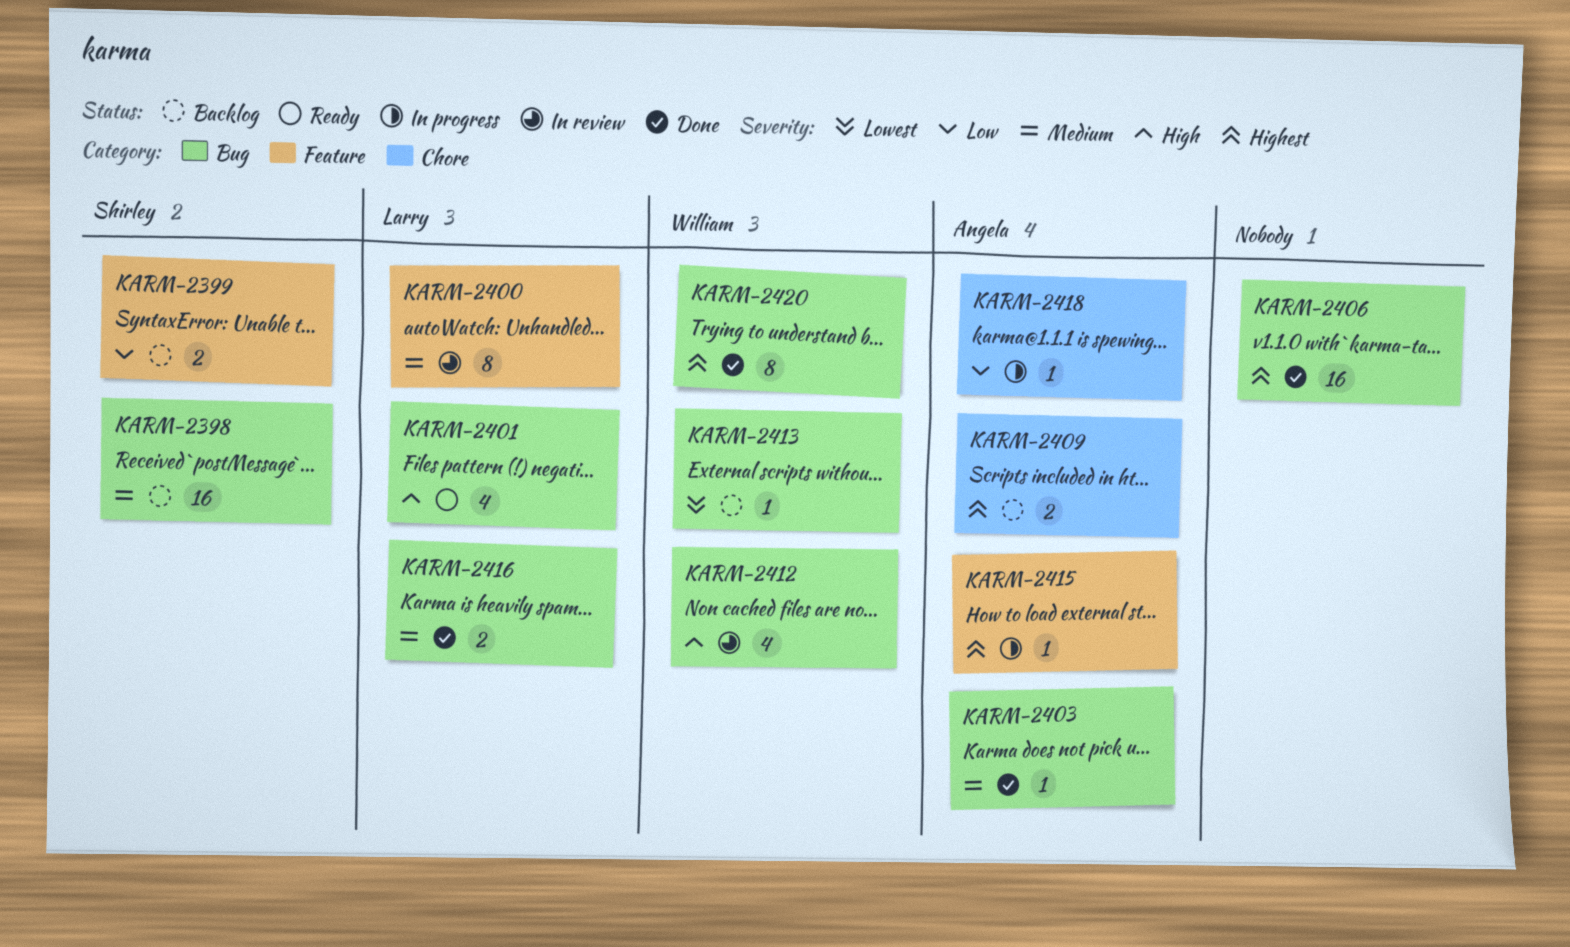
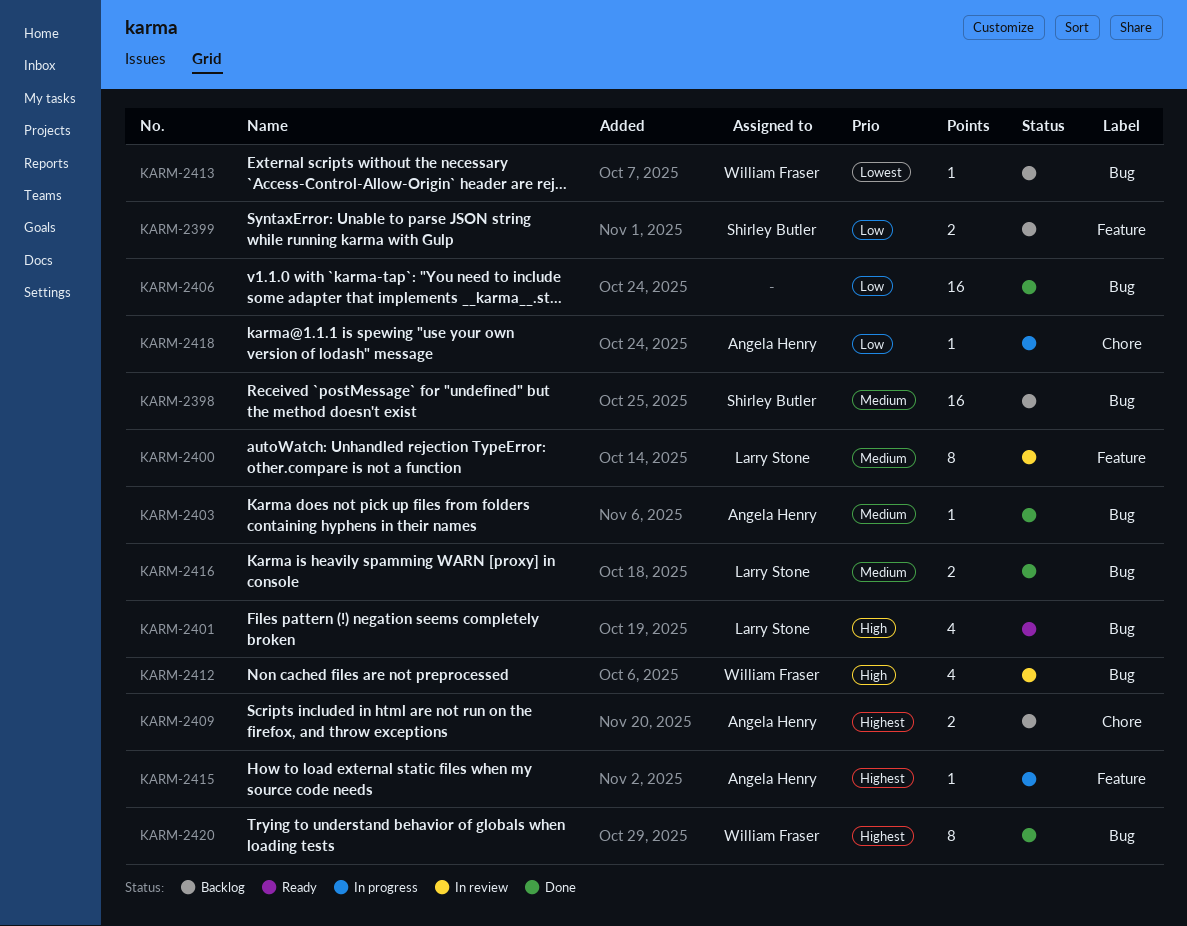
KARM-2406, priority: Highest -> Low

